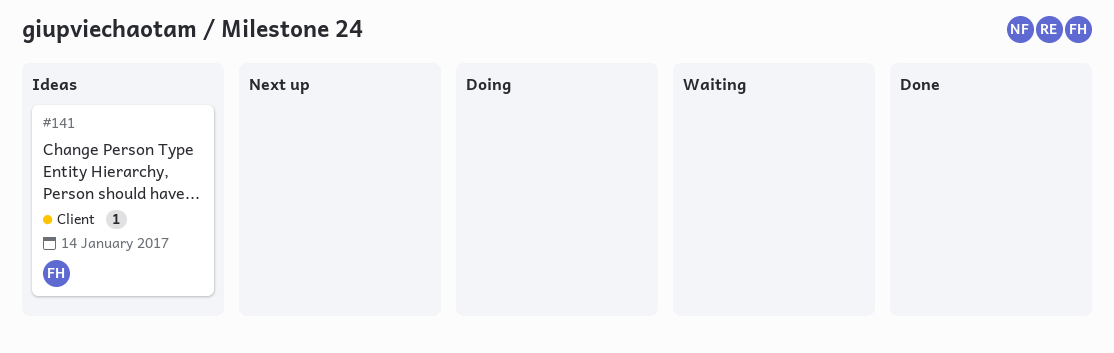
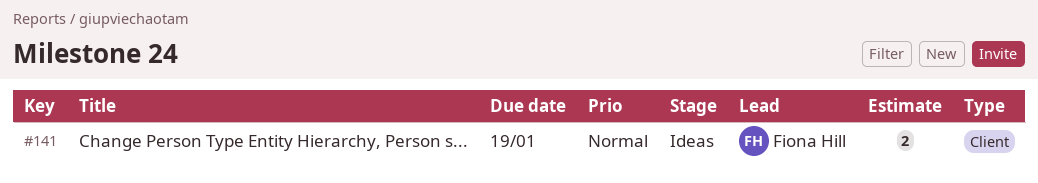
#141, estimate: 1 -> 2
#141, due: Jan 14 -> Jan 19

